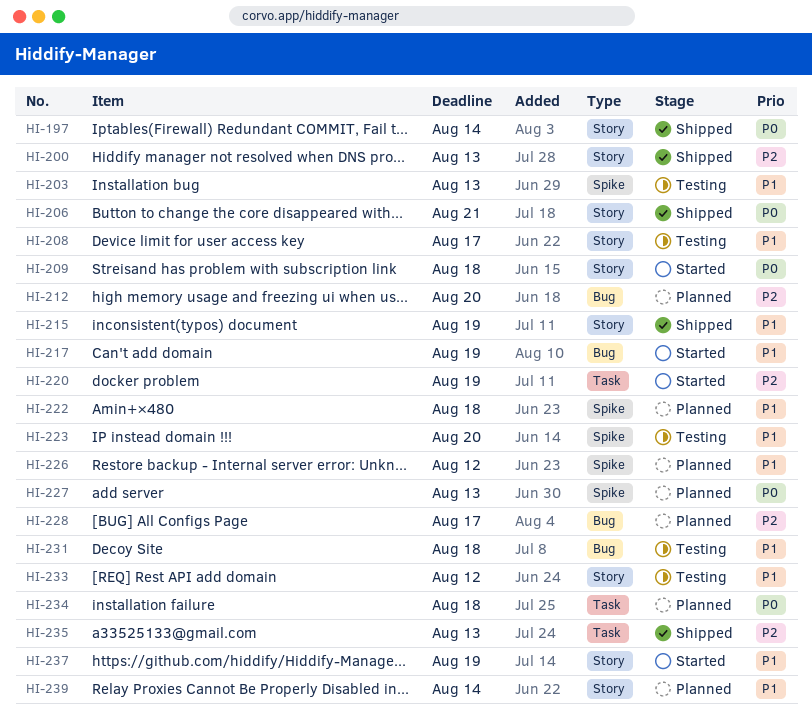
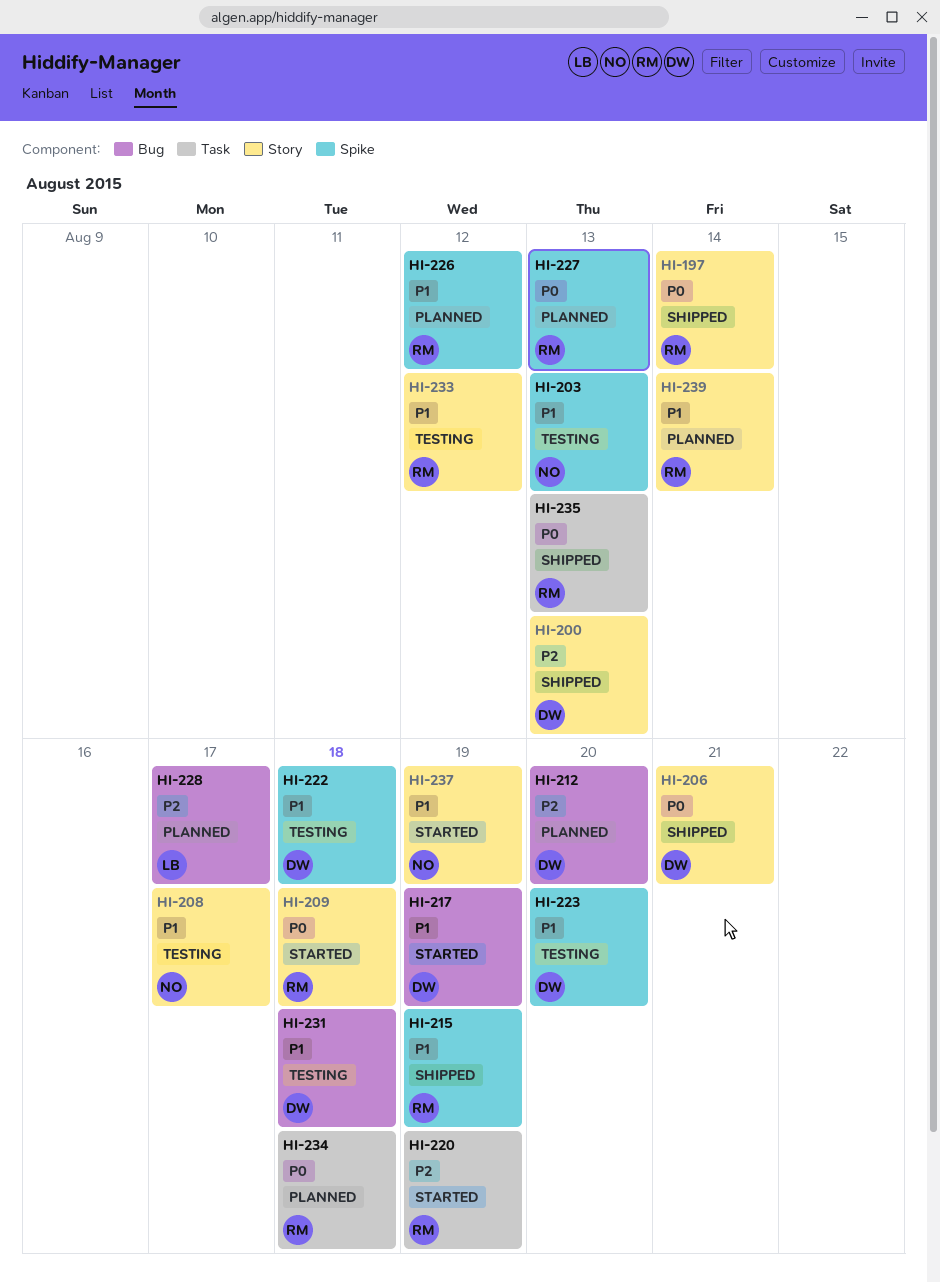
HI-215, label: Story -> Spike
HI-222, status: Planned -> Testing
HI-235, priority: P2 -> P0

